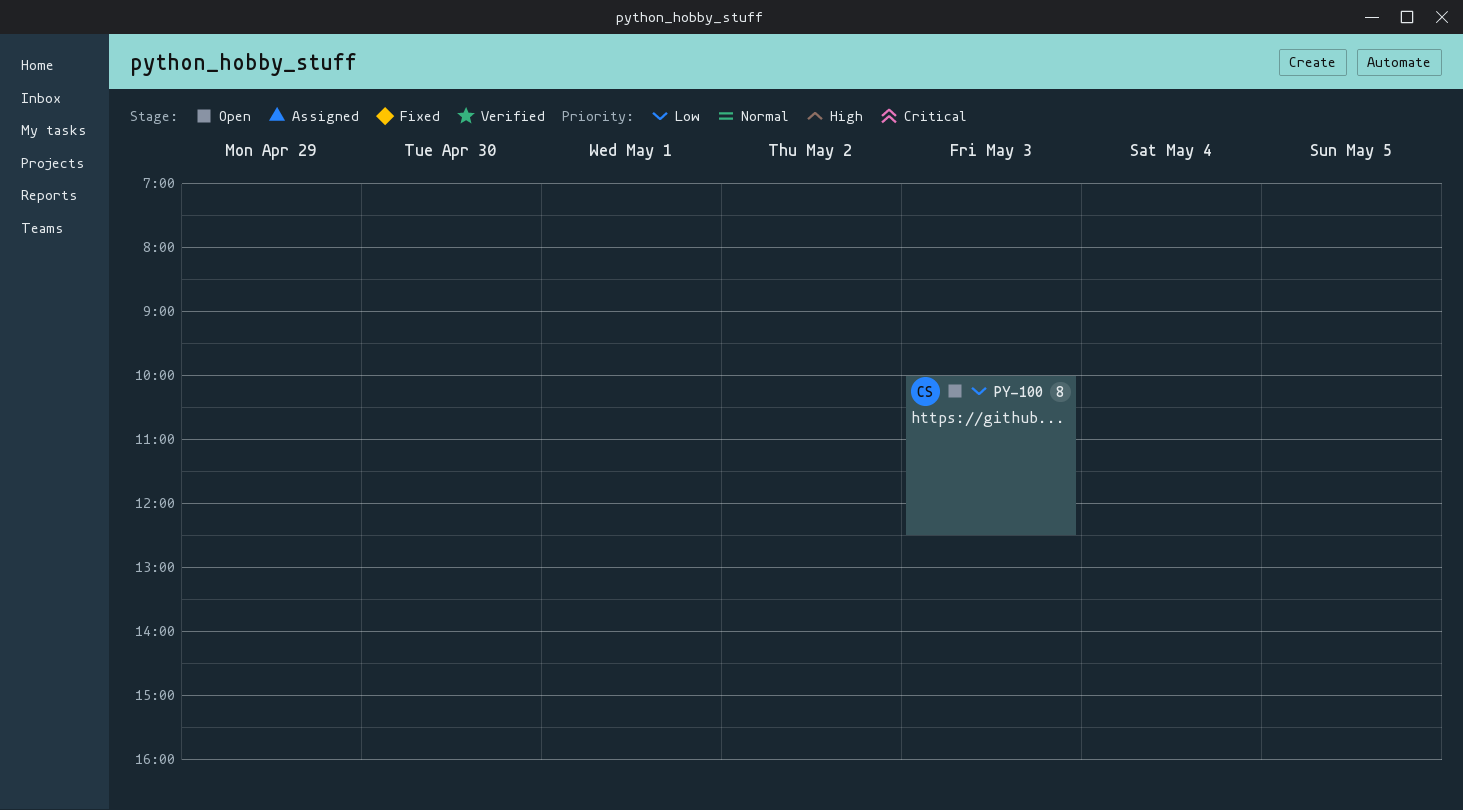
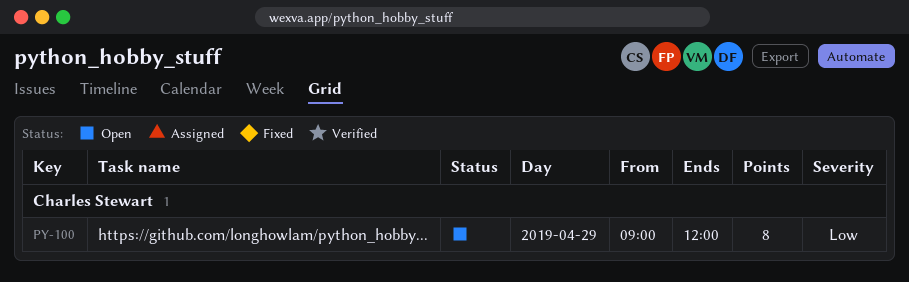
PY-100, day: May 3 -> Apr 29
PY-100, begins: 10:00 -> 09:00
PY-100, ends: 12:30 -> 12:00

